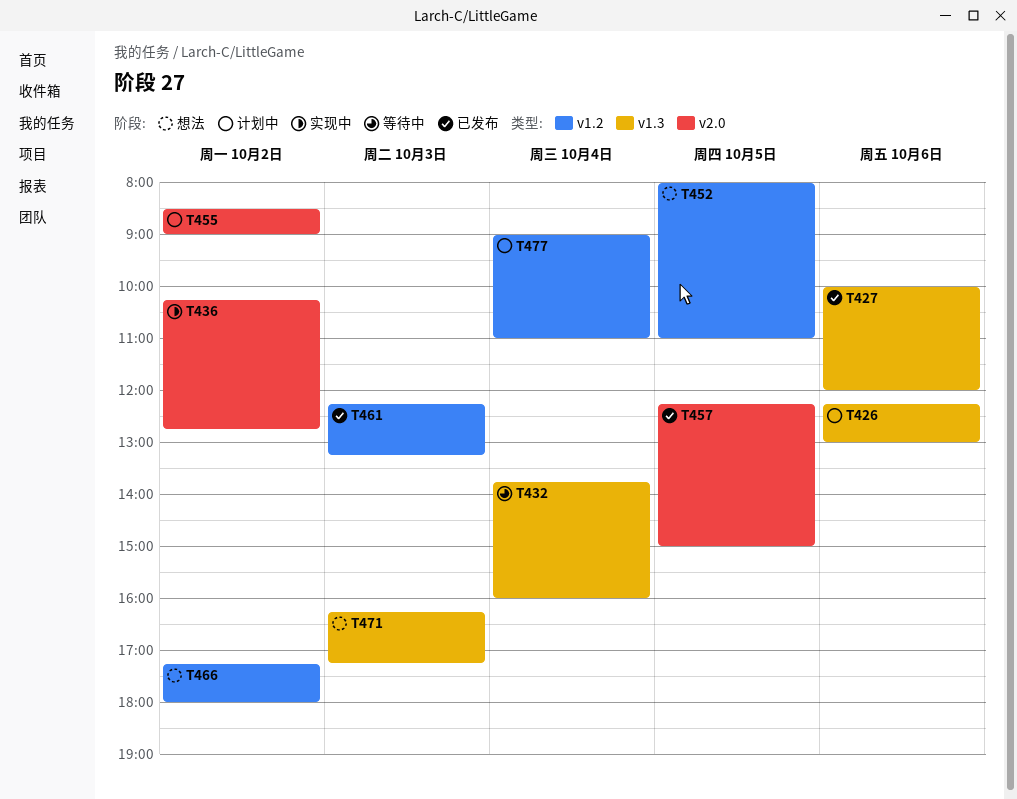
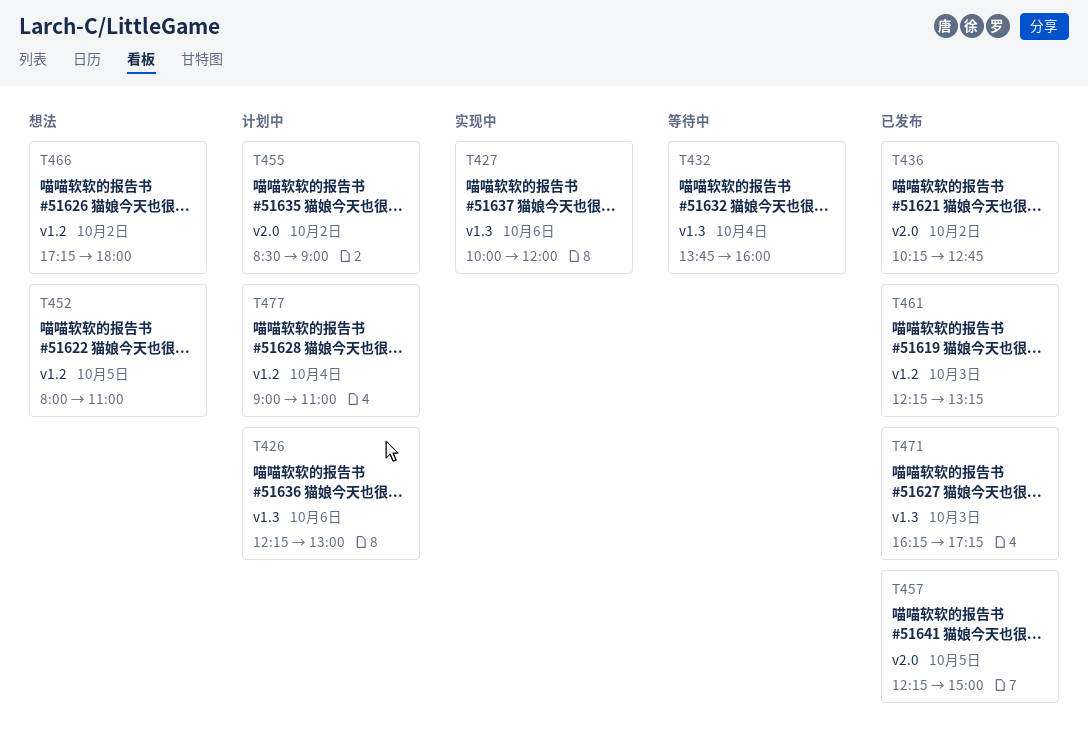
T427, status: 已发布 -> 实现中
T436, status: 实现中 -> 已发布
T471, status: 想法 -> 已发布

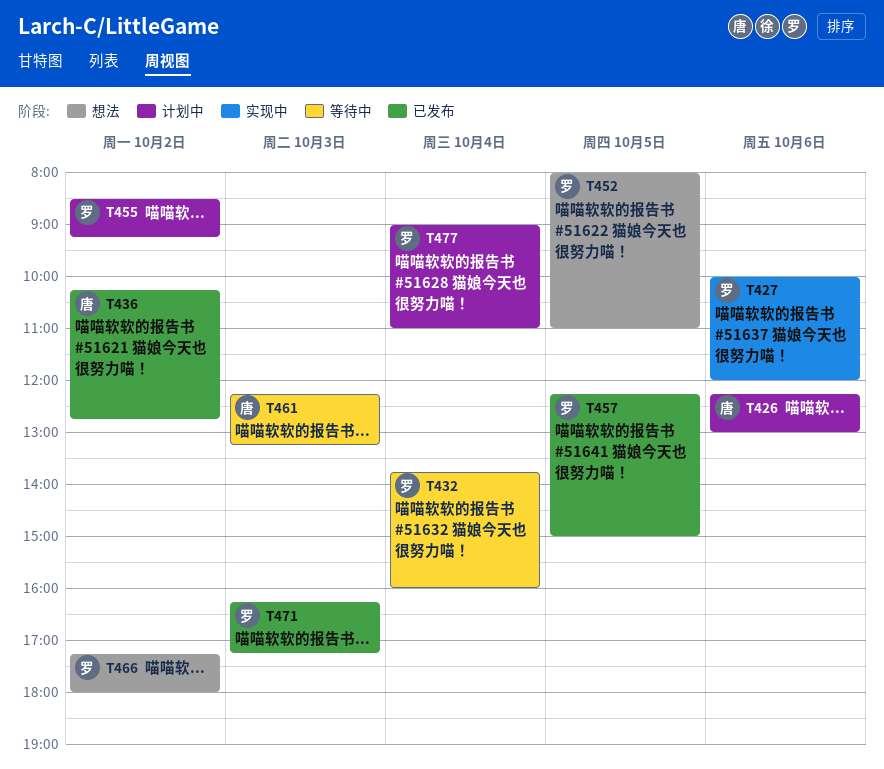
T455, ends: 09:00 -> 09:15
T461, status: 已发布 -> 等待中

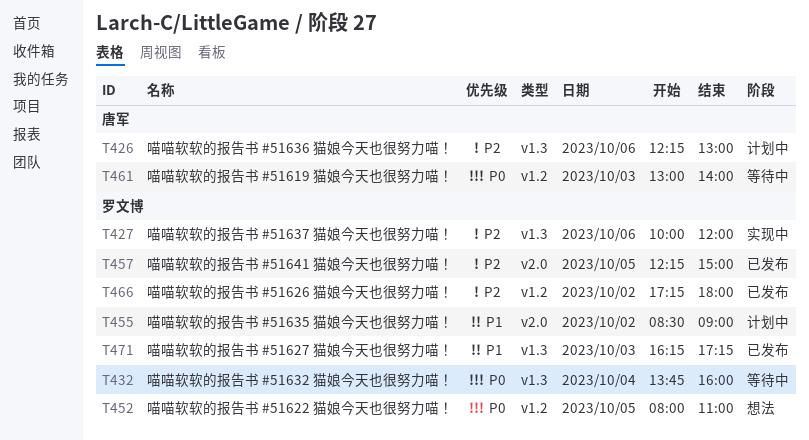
T436: present -> none
T455, ends: 09:15 -> 09:00
T461, begins: 12:15 -> 13:00
T461, ends: 13:15 -> 14:00
T466, status: 想法 -> 已发布
T477: present -> none

